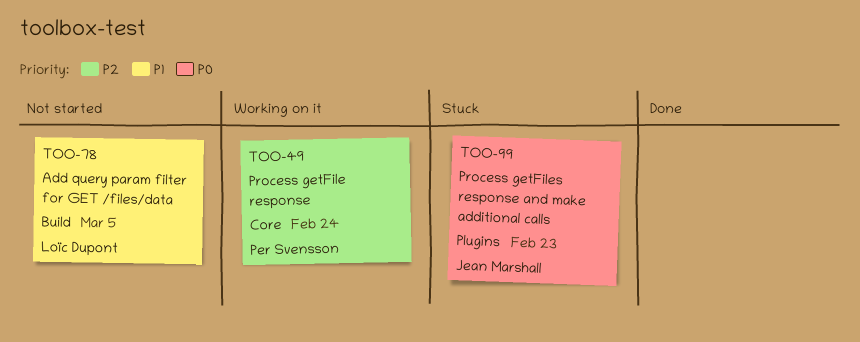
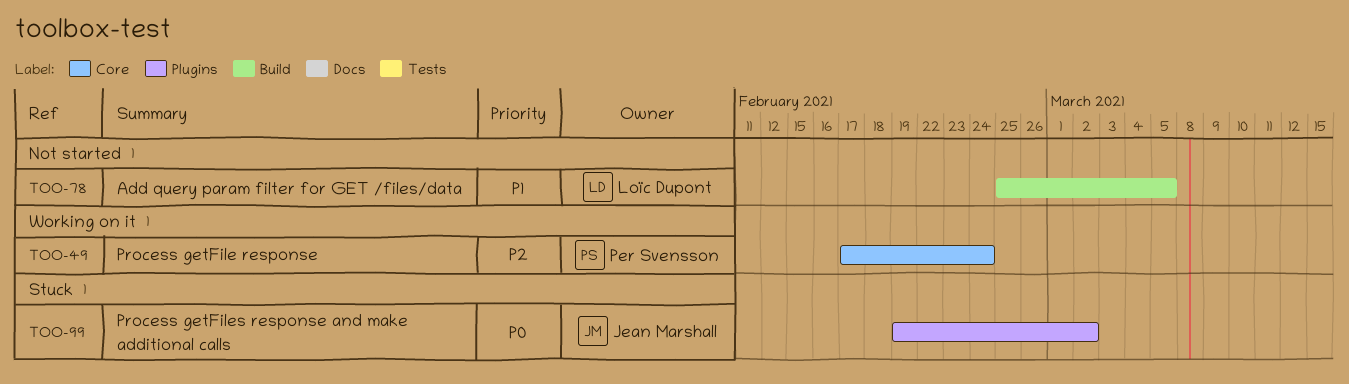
TOO-99, due: Feb 23 -> Mar 2

